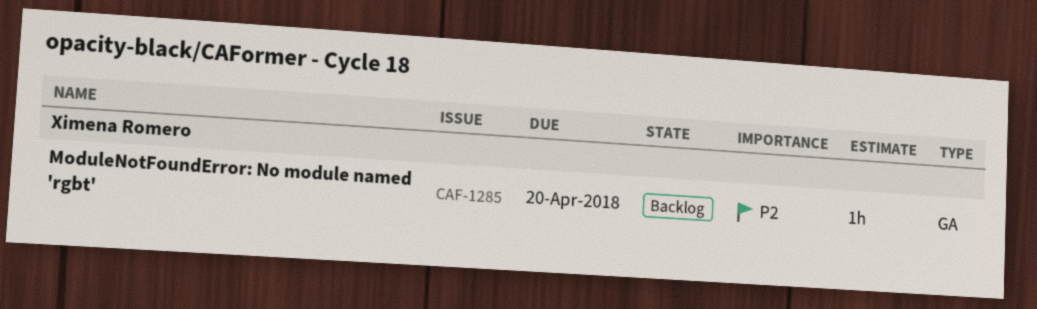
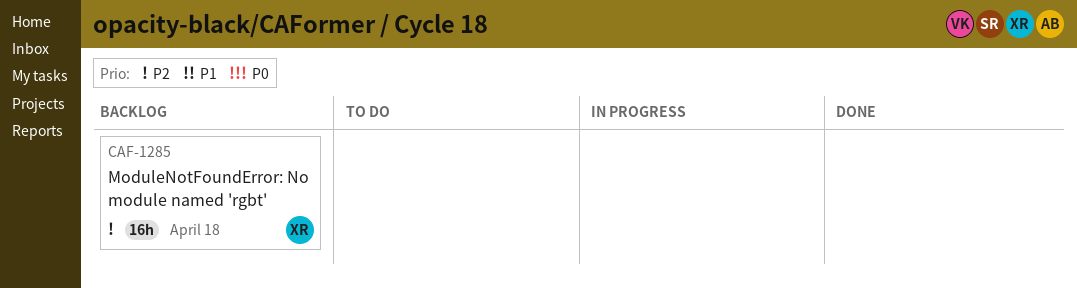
CAF-1285, estimate: 1h -> 16h
CAF-1285, due: Apr 20 -> Apr 18

